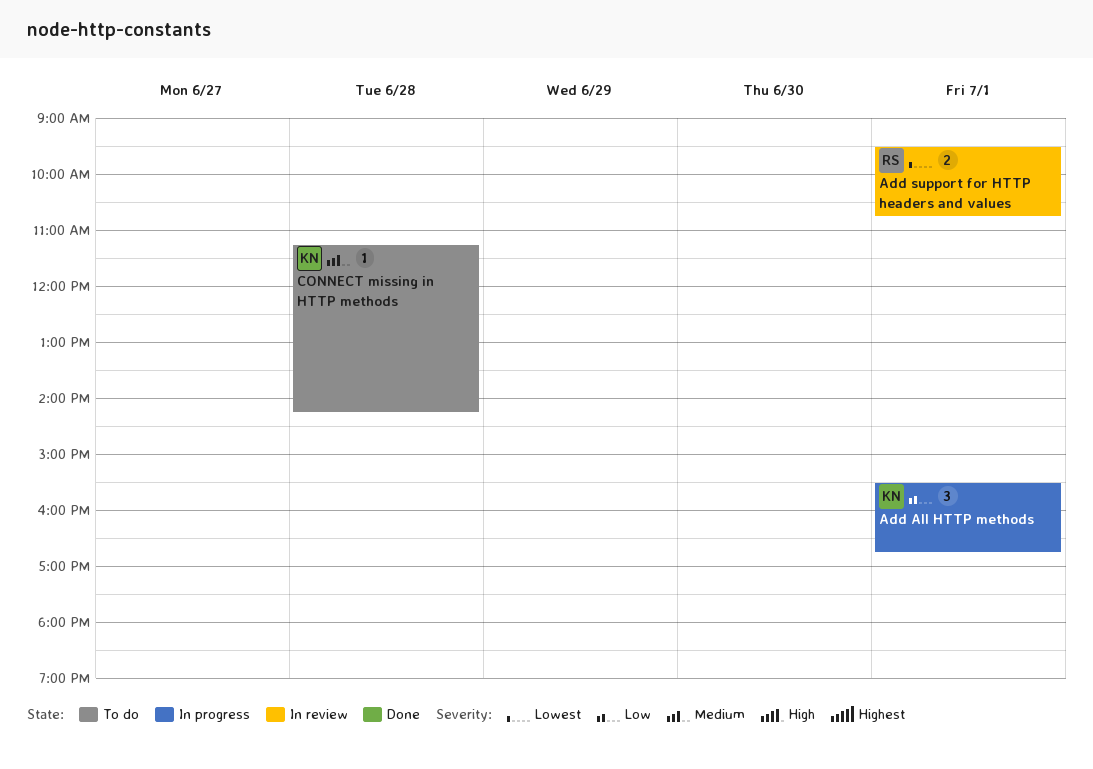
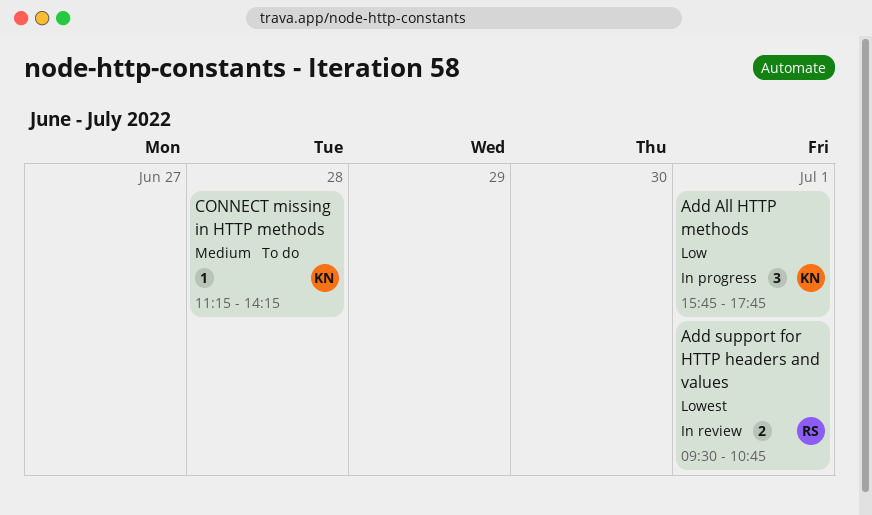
Add All HTTP methods, begins: 15:30 -> 15:45
Add All HTTP methods, ends: 16:45 -> 17:45

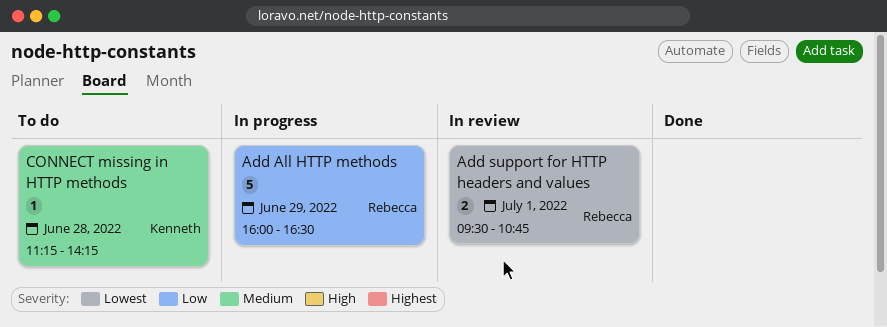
Add All HTTP methods, owner: Kenneth -> Rebecca
Add All HTTP methods, estimate: 3 -> 5
Add All HTTP methods, day: Jul 1 -> Jun 29
Add All HTTP methods, begins: 15:45 -> 16:00
Add All HTTP methods, ends: 17:45 -> 16:30

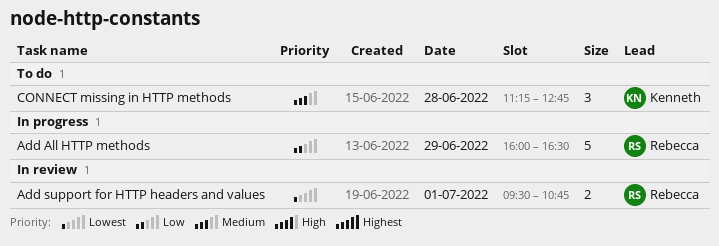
CONNECT missing in HTTP methods, estimate: 1 -> 3
CONNECT missing in HTTP methods, ends: 14:15 -> 12:45

